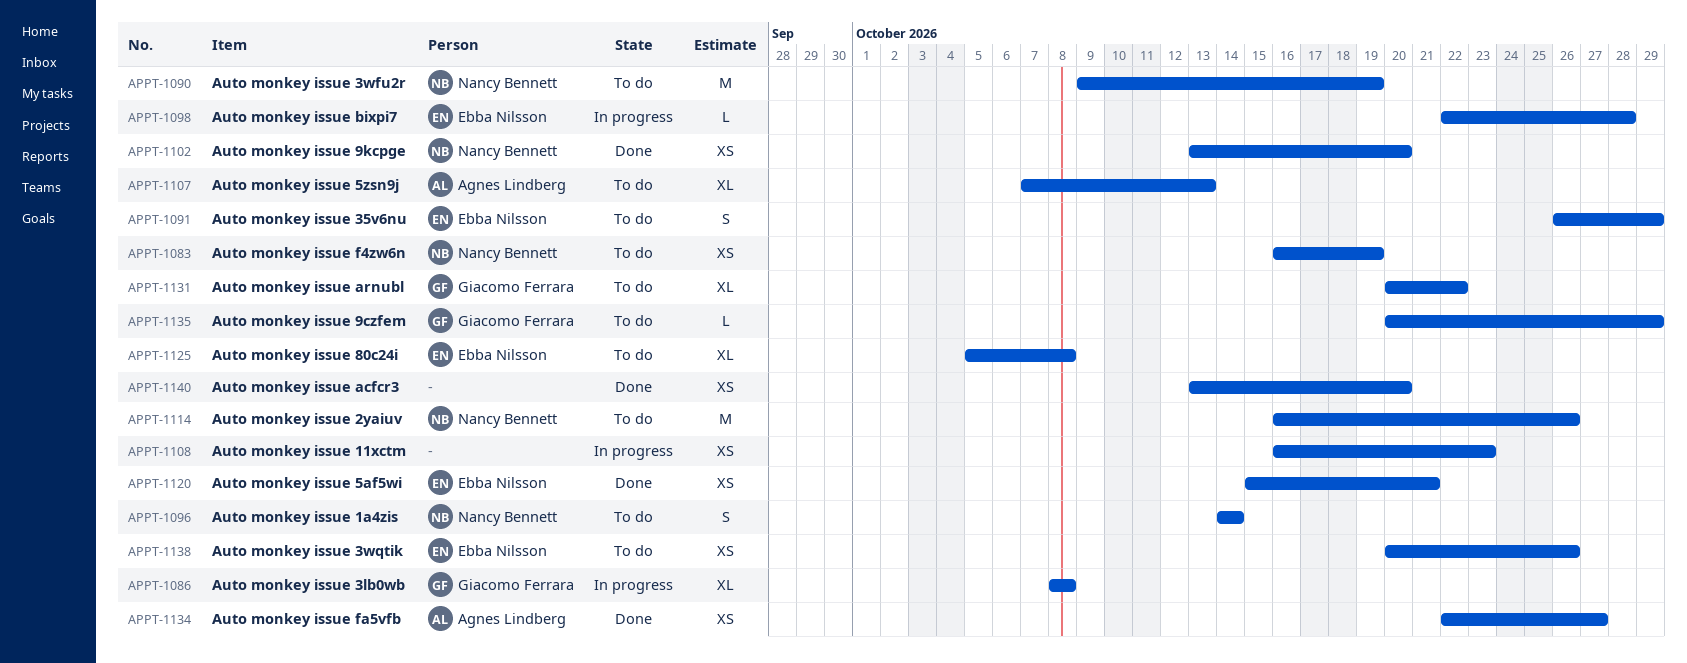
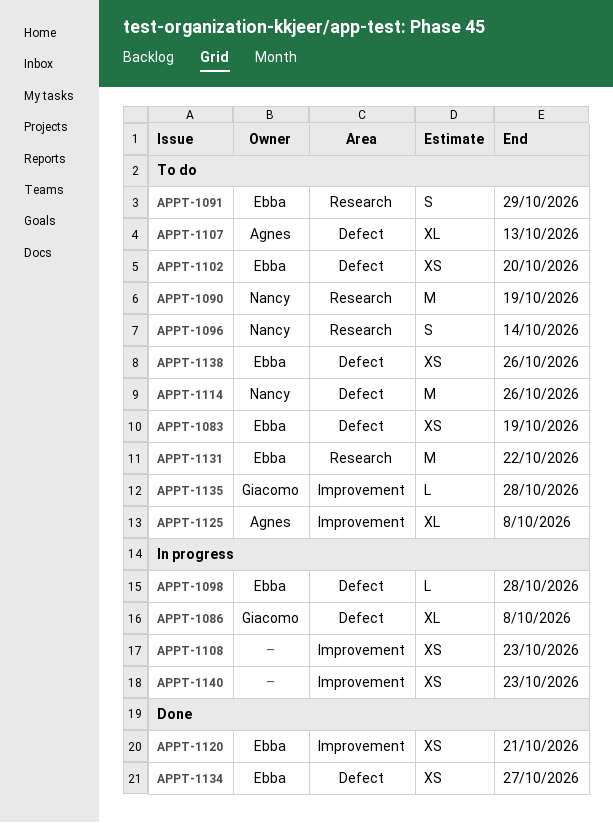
APPT-1083, owner: Nancy Bennett -> Ebba Nilsson
APPT-1102, status: Done -> To do
APPT-1102, owner: Nancy Bennett -> Ebba Nilsson
APPT-1125, owner: Ebba Nilsson -> Agnes Lindberg
APPT-1131, owner: Giacomo Ferrara -> Ebba Nilsson
APPT-1131, estimate: XL -> M
APPT-1134, owner: Agnes Lindberg -> Ebba Nilsson
APPT-1135, due: Oct 29 -> Oct 28
APPT-1140, status: Done -> In progress
APPT-1140, due: Oct 20 -> Oct 23

